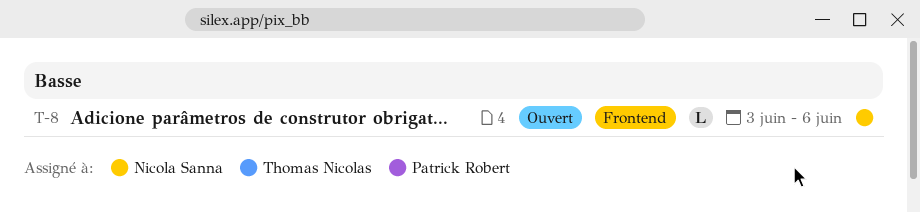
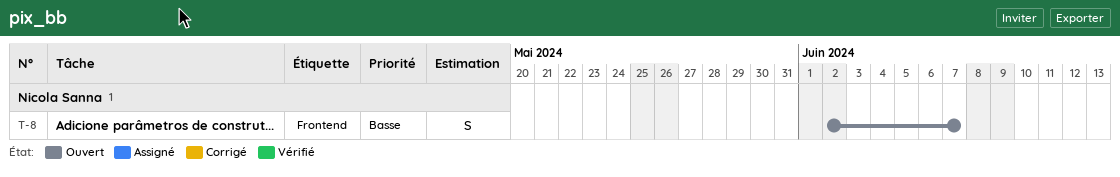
T-8, estimate: L -> S
T-8, start: Jun 3 -> Jun 2
T-8, due: Jun 6 -> Jun 7

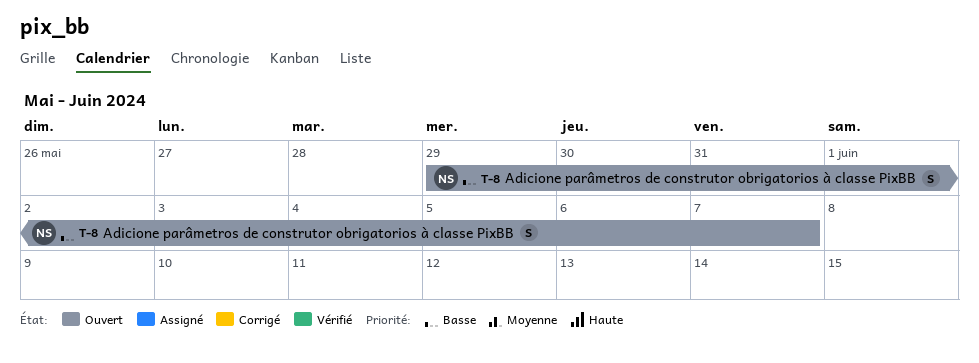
T-8, start: Jun 2 -> May 29

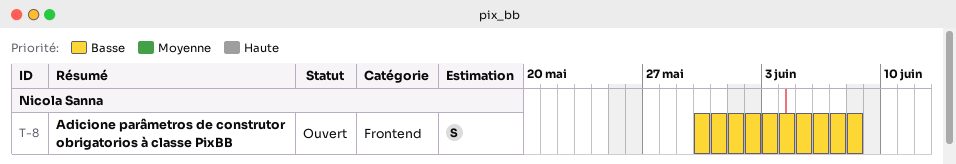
T-8, start: May 29 -> May 30
T-8, due: Jun 7 -> Jun 8

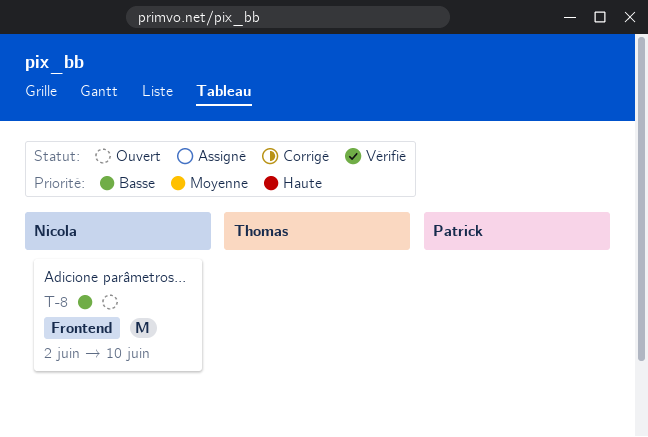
T-8, estimate: S -> M
T-8, start: May 30 -> Jun 2
T-8, due: Jun 8 -> Jun 10

